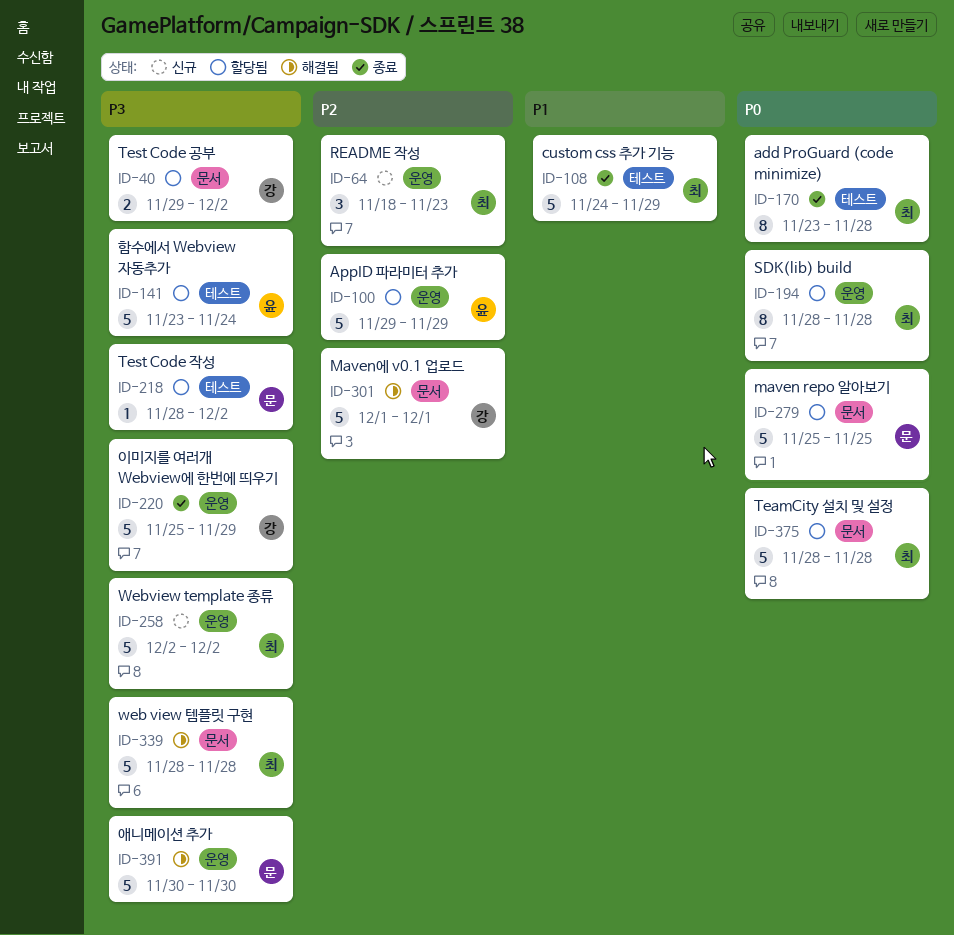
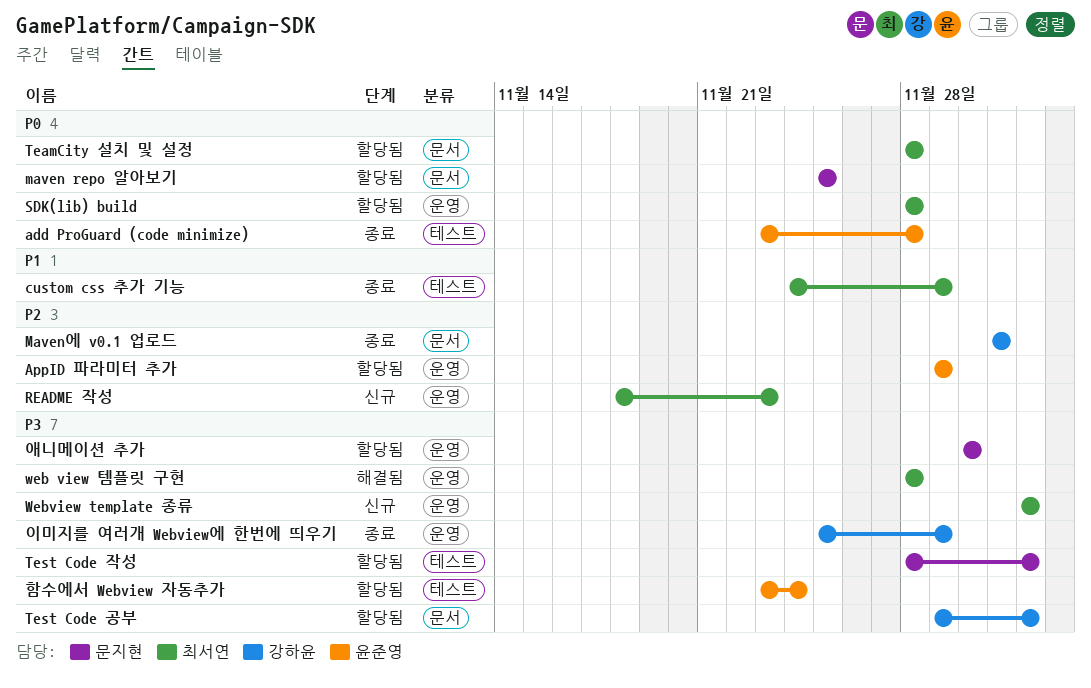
add ProGuard (code minimize), owner: 최서연 -> 윤준영
Maven에 v0.1 업로드, status: 해결됨 -> 종료
web view 템플릿 구현, label: 문서 -> 운영
애니메이션 추가, status: 해결됨 -> 할당됨

